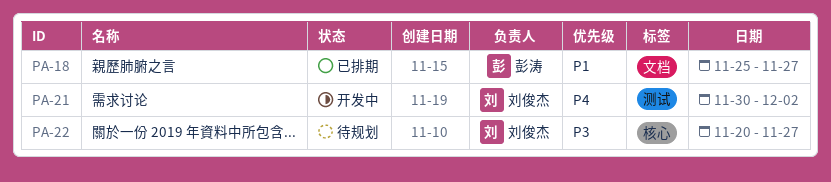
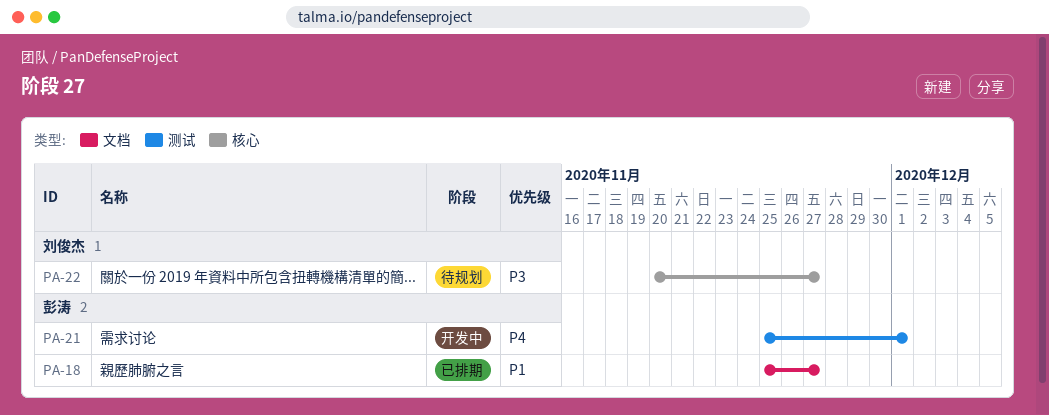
PA-21, owner: 刘俊杰 -> 彭涛
PA-21, start: Nov 30 -> Nov 25
PA-21, due: Dec 2 -> Dec 1

